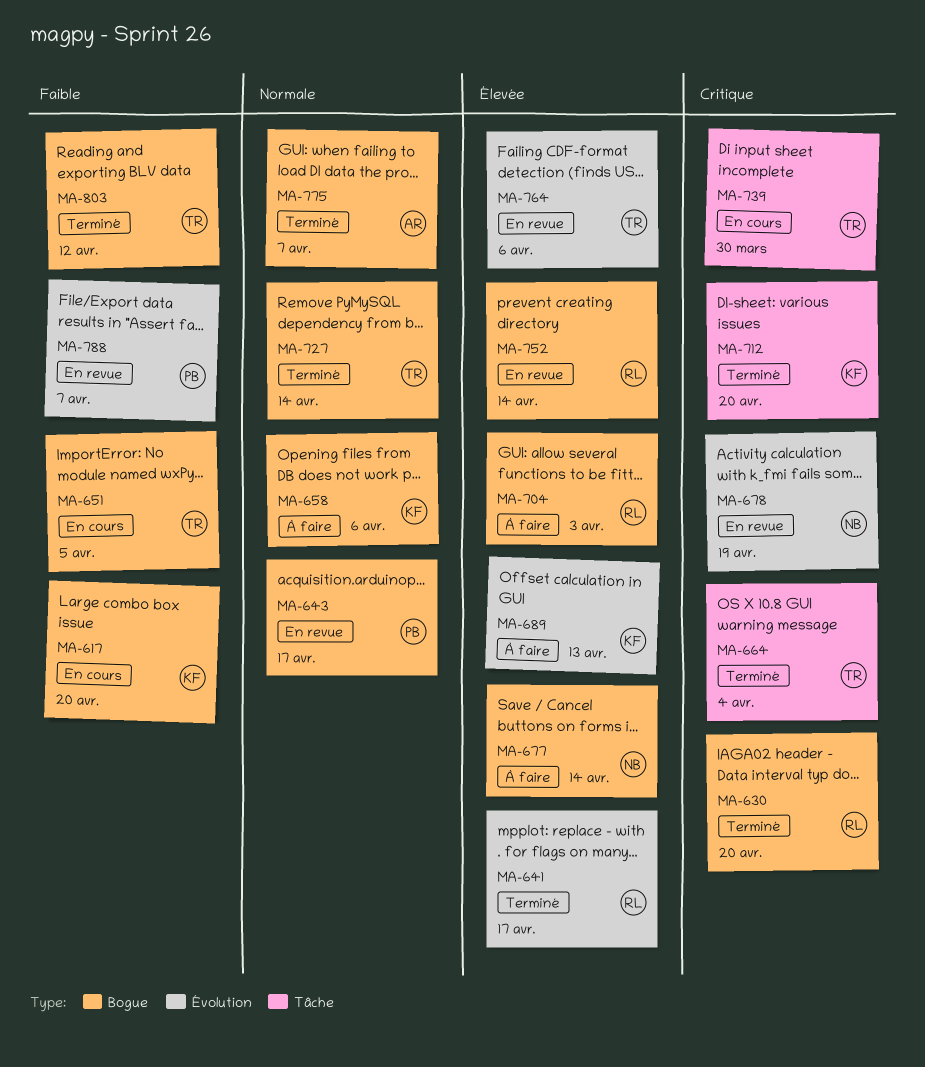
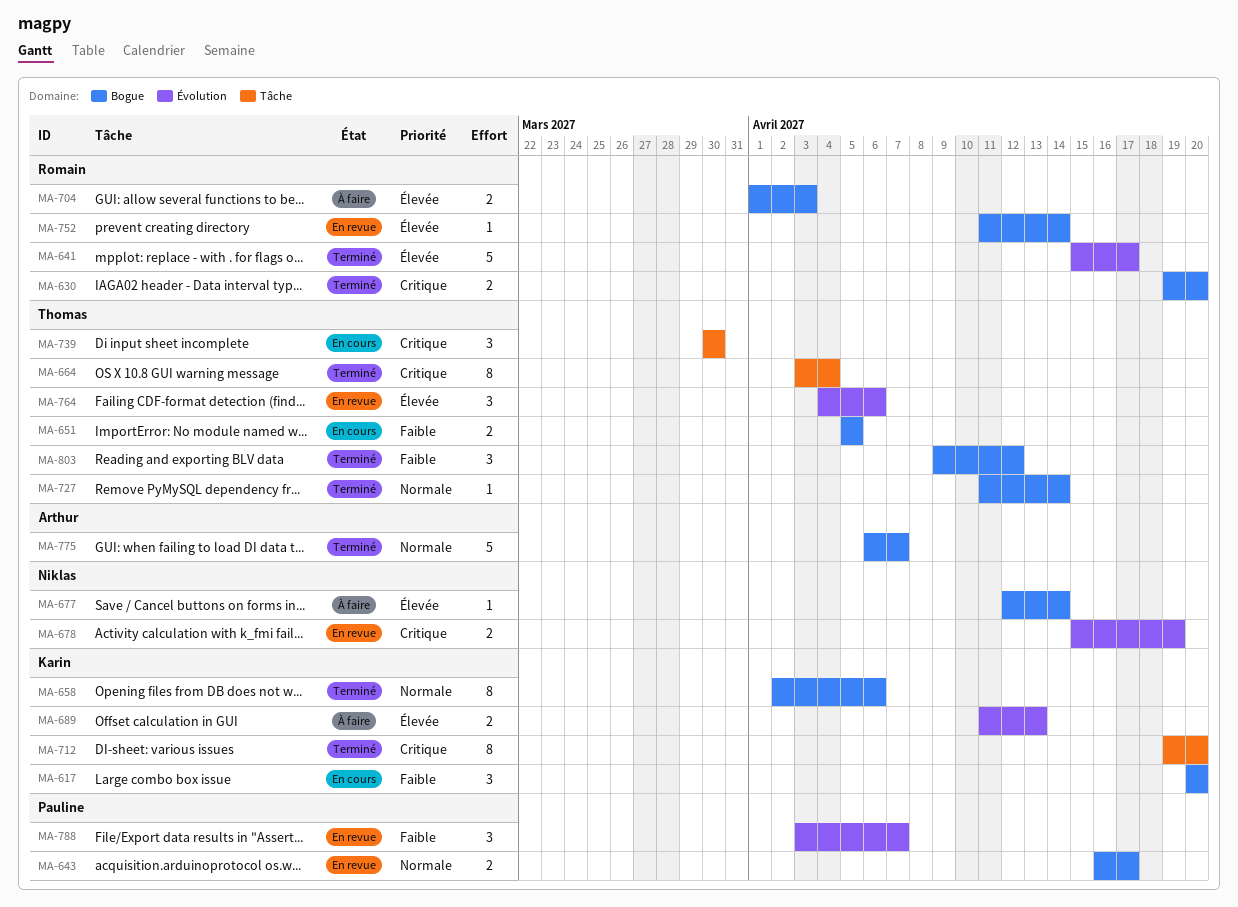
MA-658, status: À faire -> Terminé

